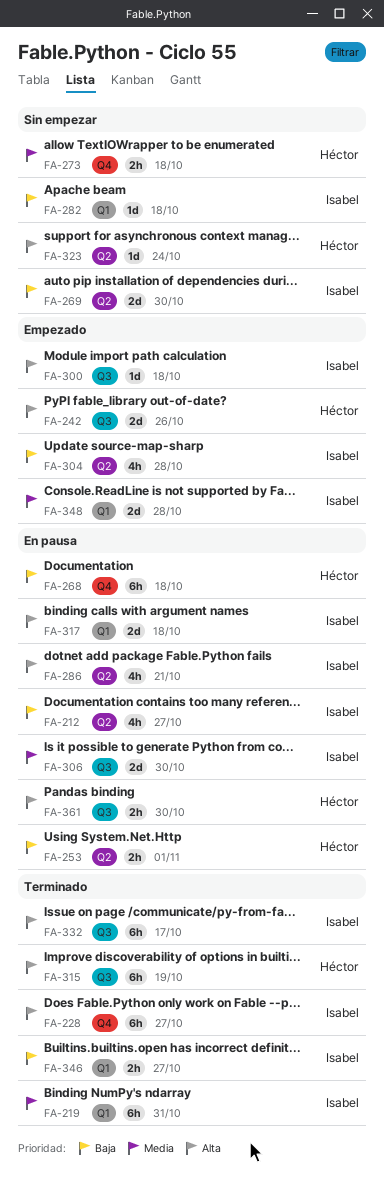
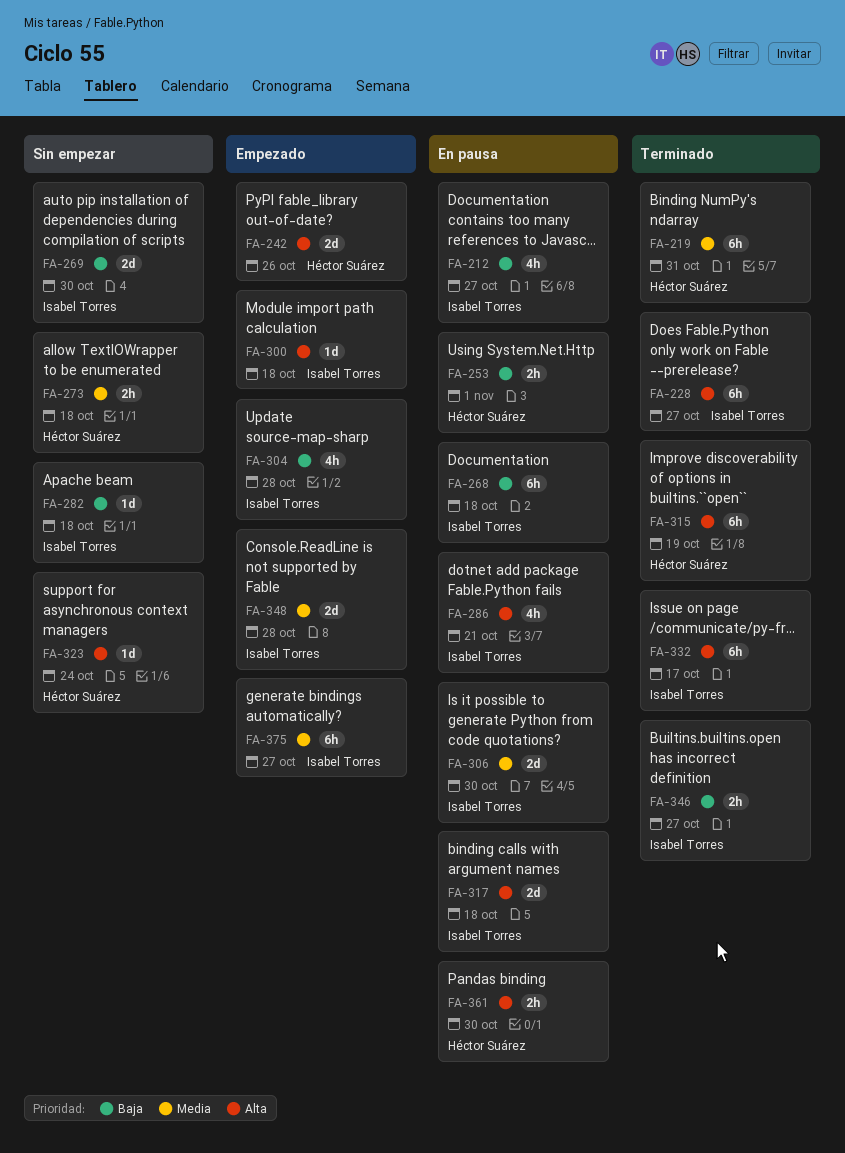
FA-219, owner: Isabel Torres -> Héctor Suárez
FA-268, owner: Héctor Suárez -> Isabel Torres
FA-375: none -> present

